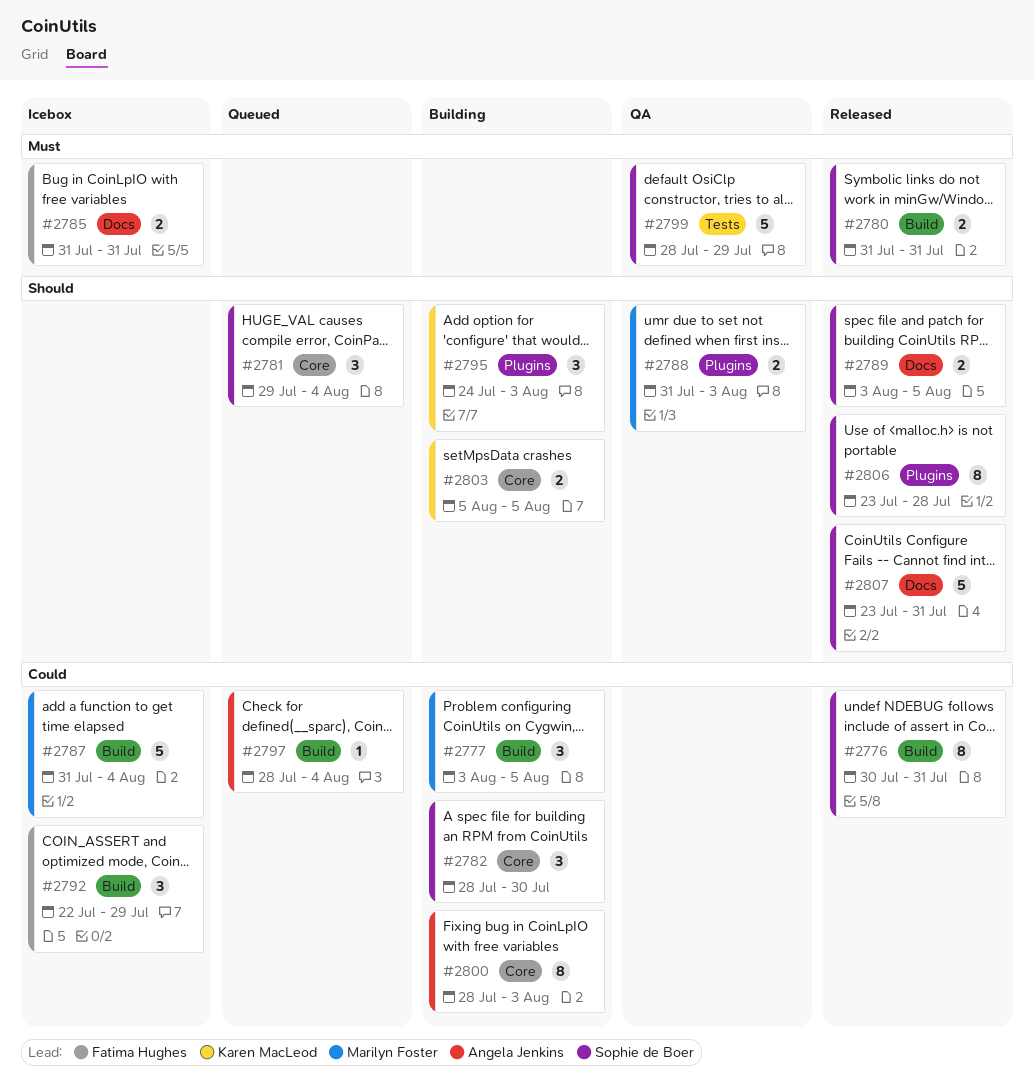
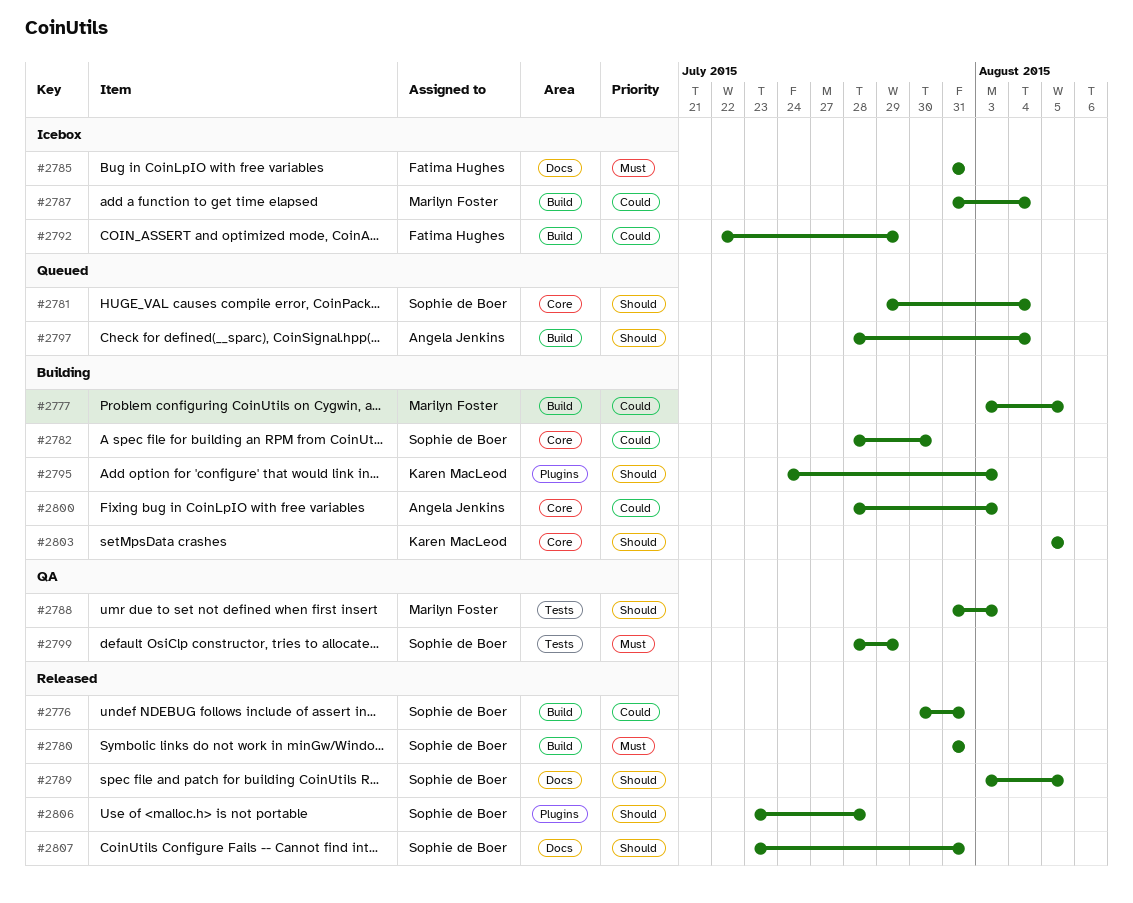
#2788, label: Plugins -> Tests
#2797, priority: Could -> Should

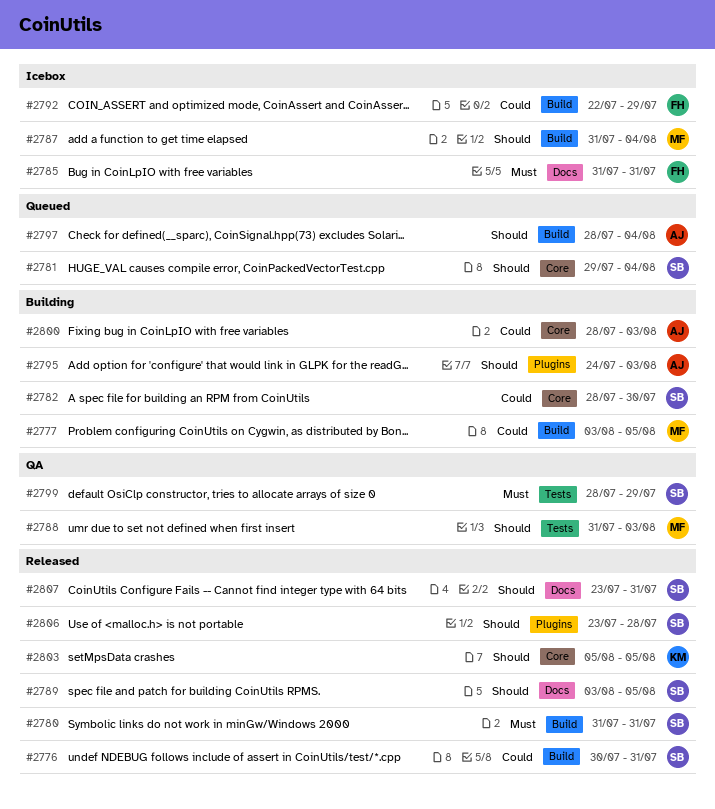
#2787, priority: Could -> Should
#2795, owner: Karen MacLeod -> Angela Jenkins
#2803, status: Building -> Released

